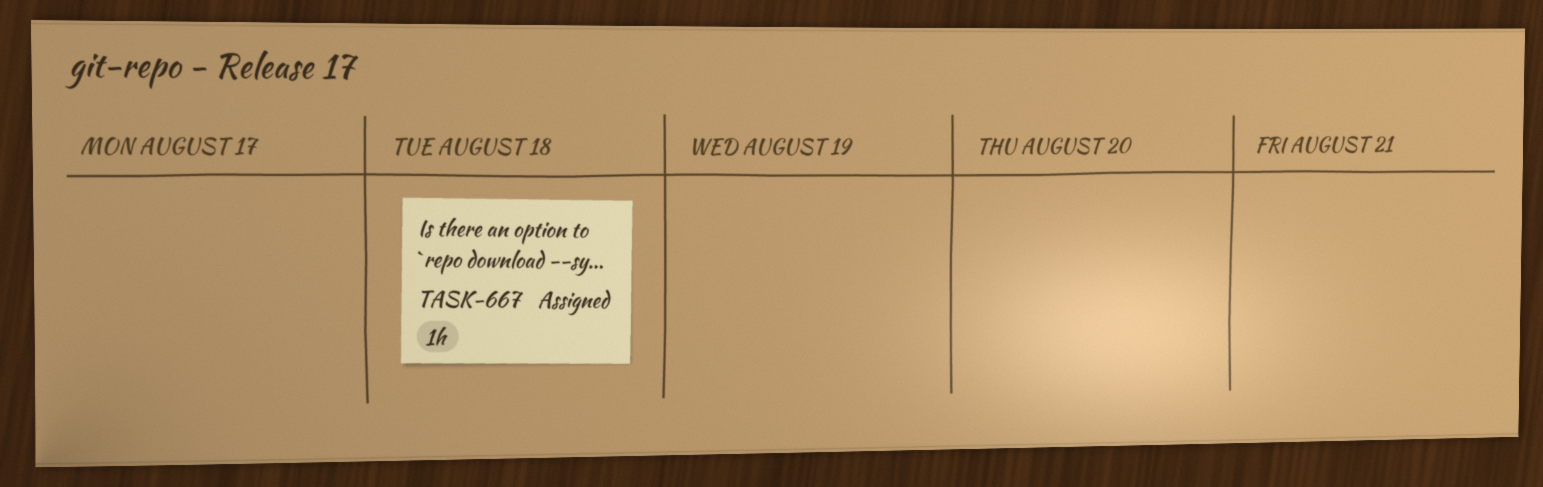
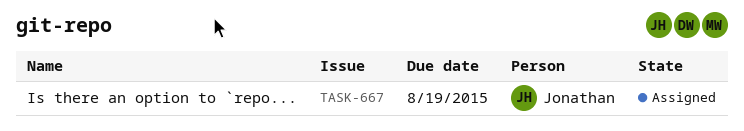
TASK-667, due: Aug 18 -> Aug 19

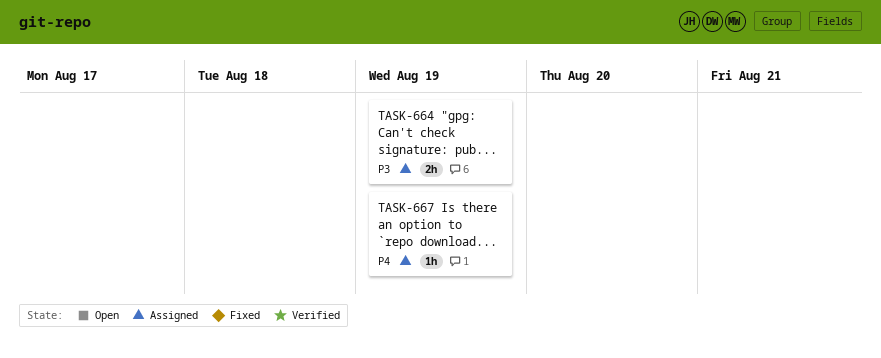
TASK-664: none -> present

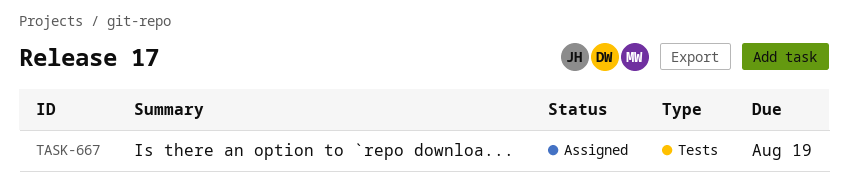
TASK-664: present -> none

